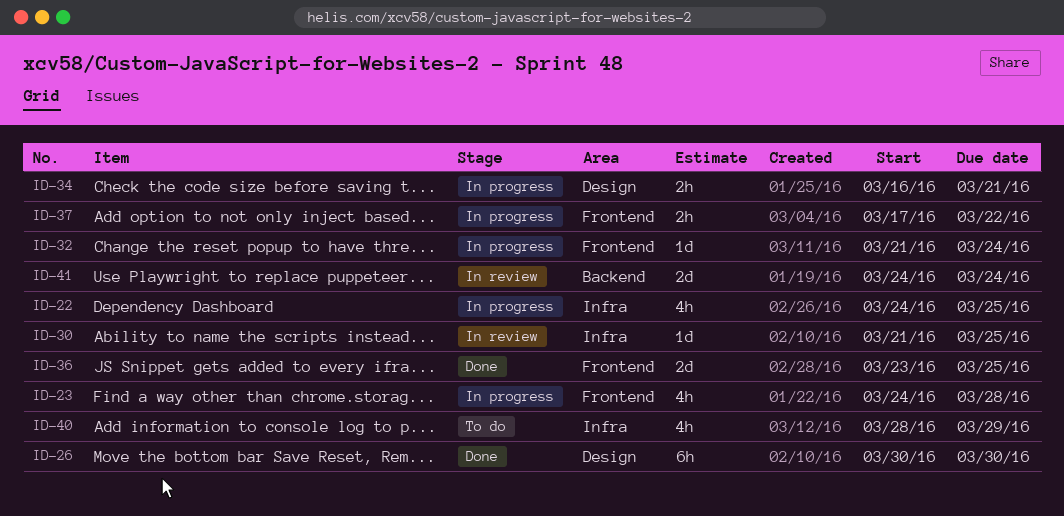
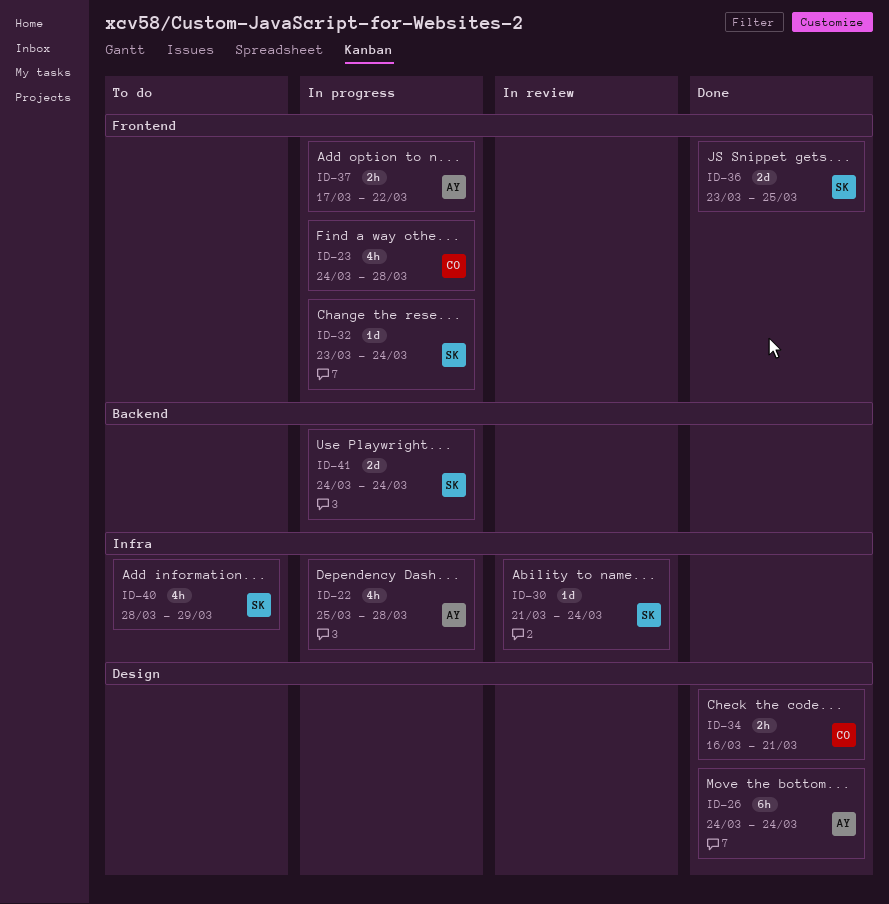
ID-22, start: Mar 24 -> Mar 25
ID-22, due: Mar 25 -> Mar 28
ID-26, start: Mar 30 -> Mar 24
ID-26, due: Mar 30 -> Mar 24
ID-30, due: Mar 25 -> Mar 24
ID-32, start: Mar 21 -> Mar 23
ID-34, status: In progress -> Done
ID-41, status: In review -> In progress

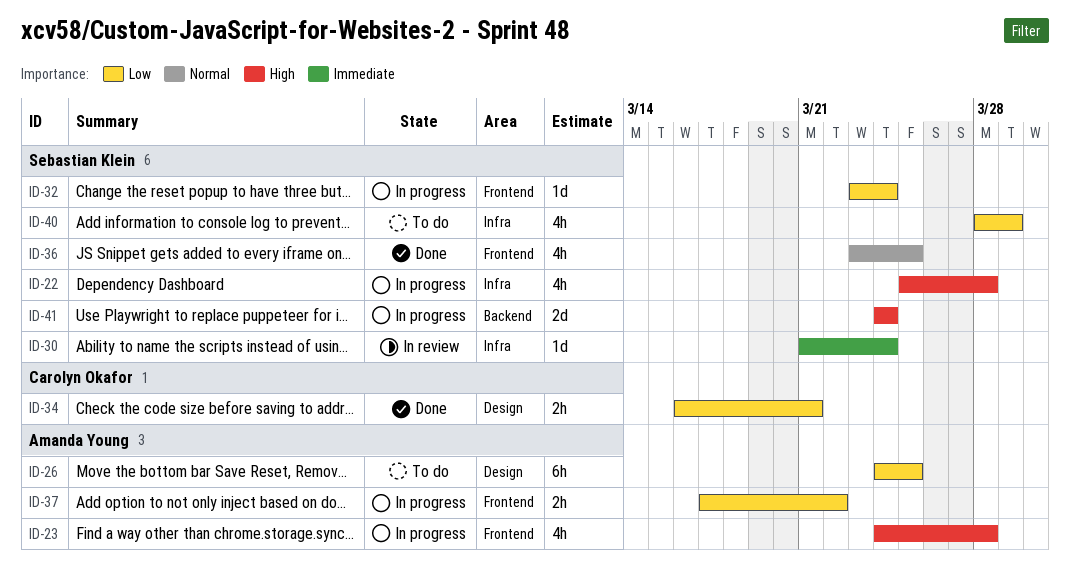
ID-22, owner: Amanda Young -> Sebastian Klein
ID-23, owner: Carolyn Okafor -> Amanda Young
ID-26, status: Done -> To do
ID-26, due: Mar 24 -> Mar 25
ID-36, estimate: 2d -> 4h

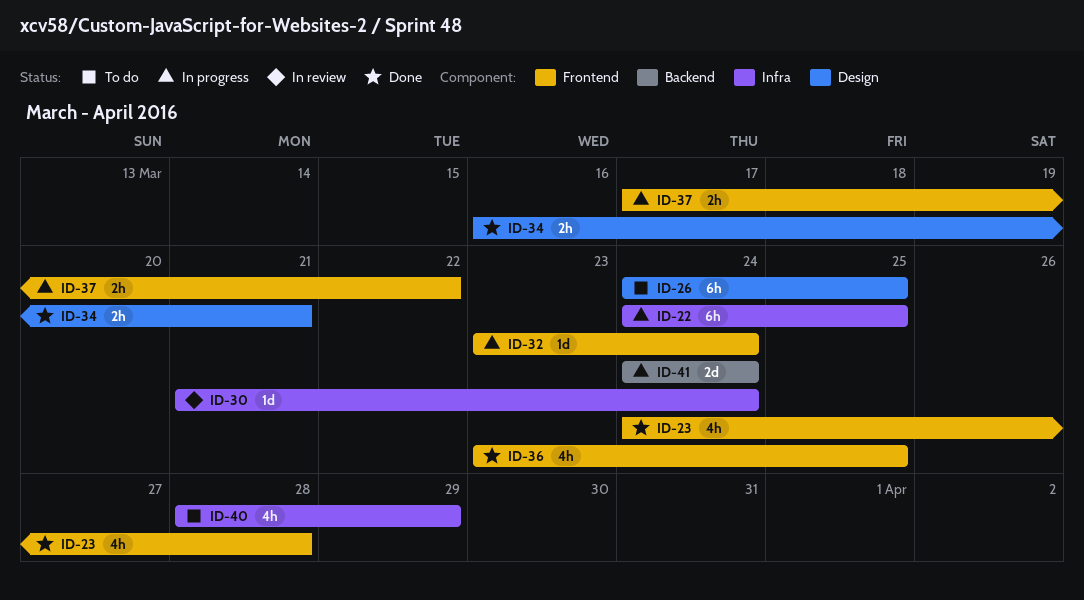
ID-22, estimate: 4h -> 6h
ID-22, start: Mar 25 -> Mar 24
ID-22, due: Mar 28 -> Mar 25
ID-23, status: In progress -> Done

